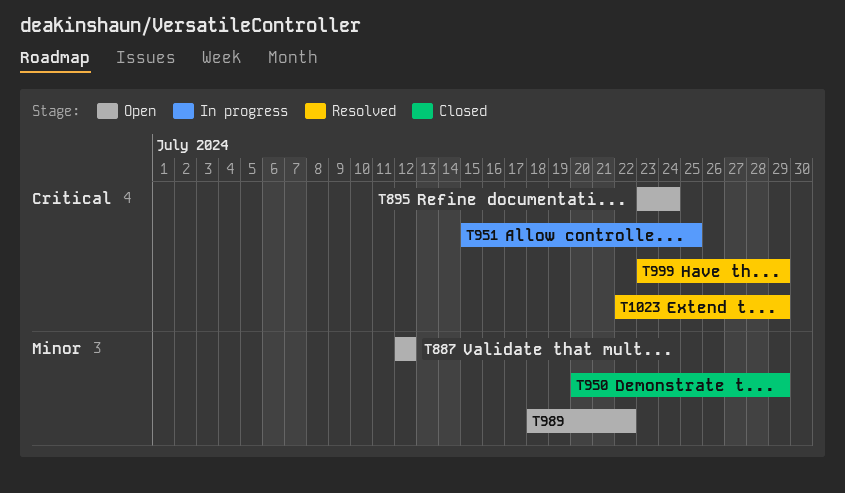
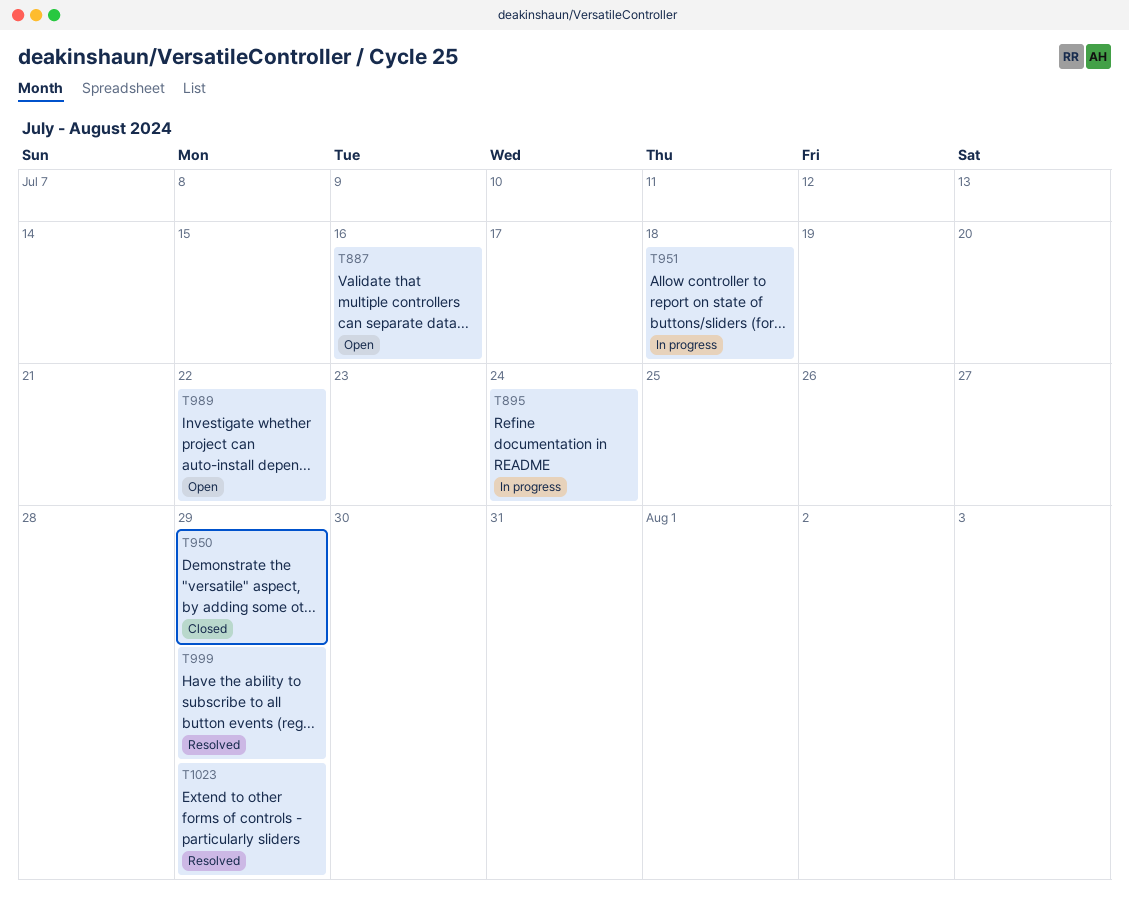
T887, due: Jul 12 -> Jul 16
T895, status: Open -> In progress
T951, due: Jul 25 -> Jul 18

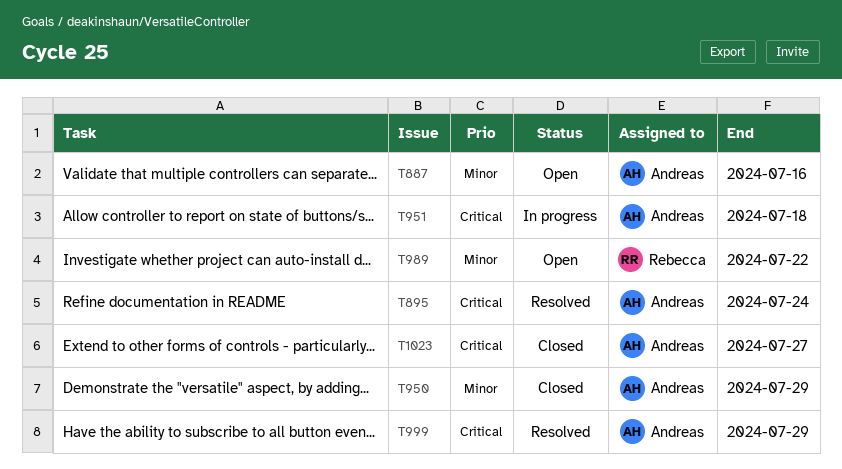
T895, status: In progress -> Resolved
T1023, status: Resolved -> Closed
T1023, due: Jul 29 -> Jul 27

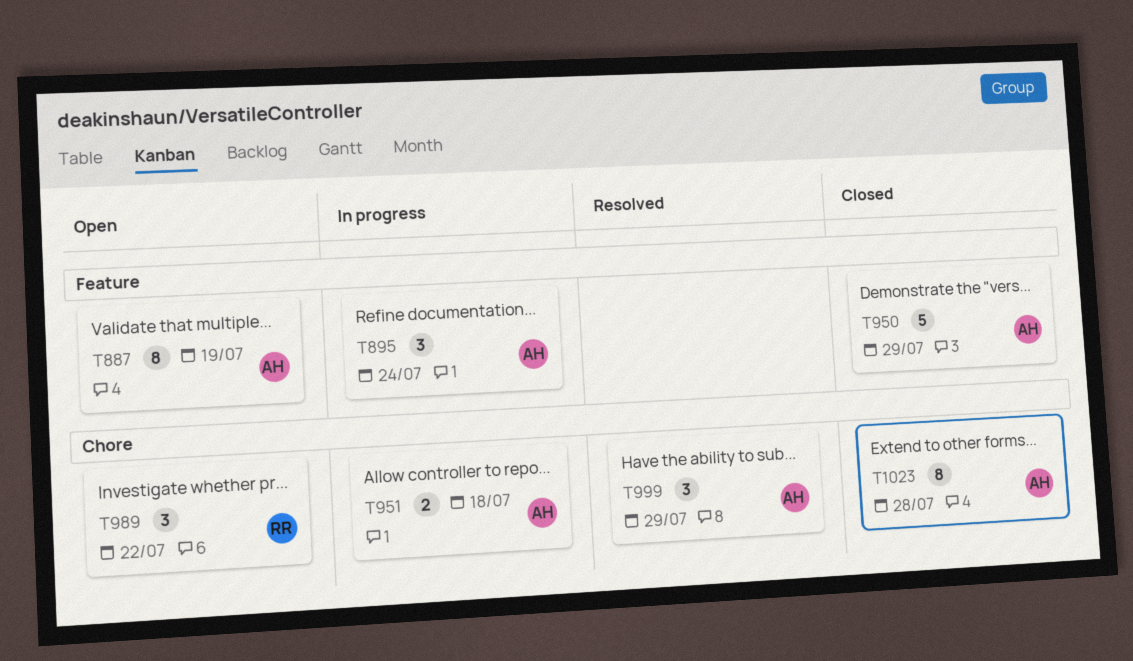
T887, due: Jul 16 -> Jul 19
T895, status: Resolved -> In progress
T1023, due: Jul 27 -> Jul 28

